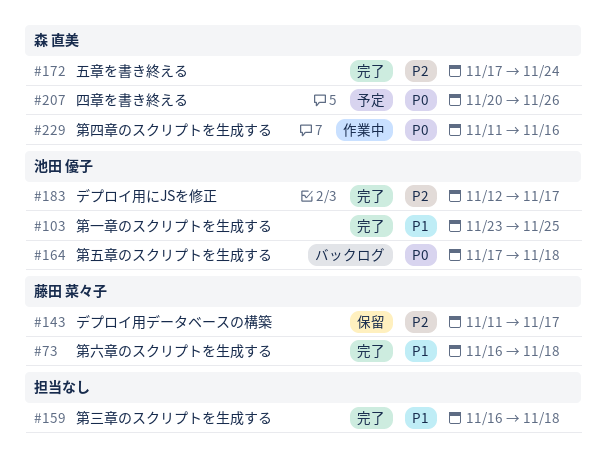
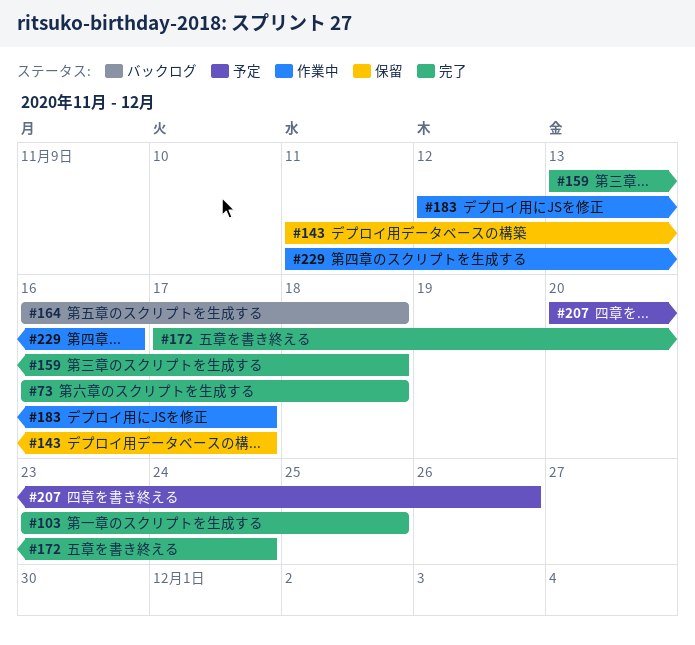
#159, start: Nov 16 -> Nov 13
#164, start: Nov 17 -> Nov 16
#183, status: 完了 -> 作業中

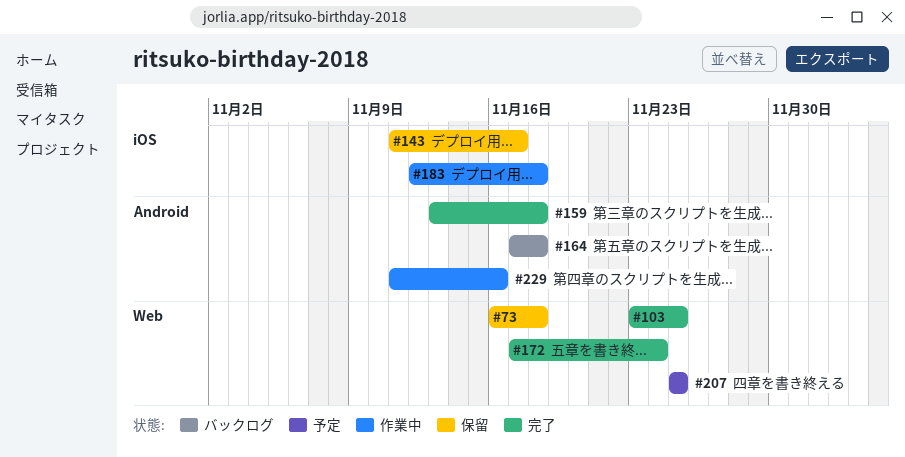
#73, status: 完了 -> 保留
#164, start: Nov 16 -> Nov 17
#183, due: Nov 17 -> Nov 18
#207, start: Nov 20 -> Nov 25
#207, due: Nov 26 -> Nov 25

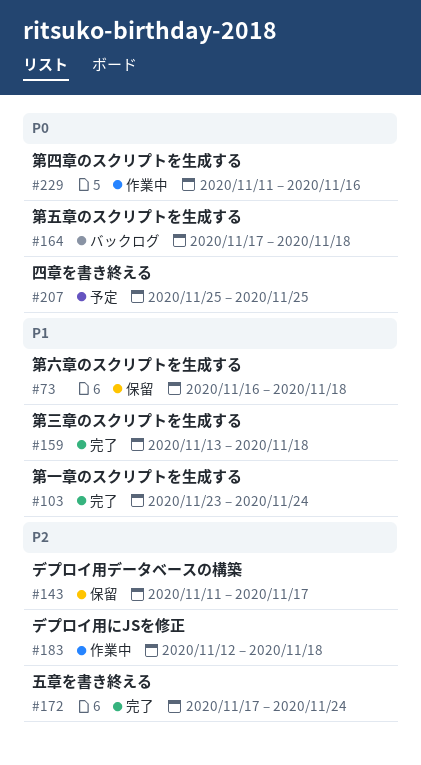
#103, due: Nov 25 -> Nov 24

